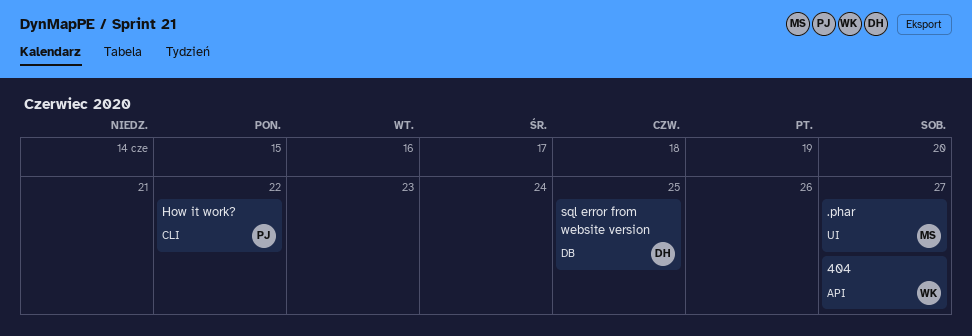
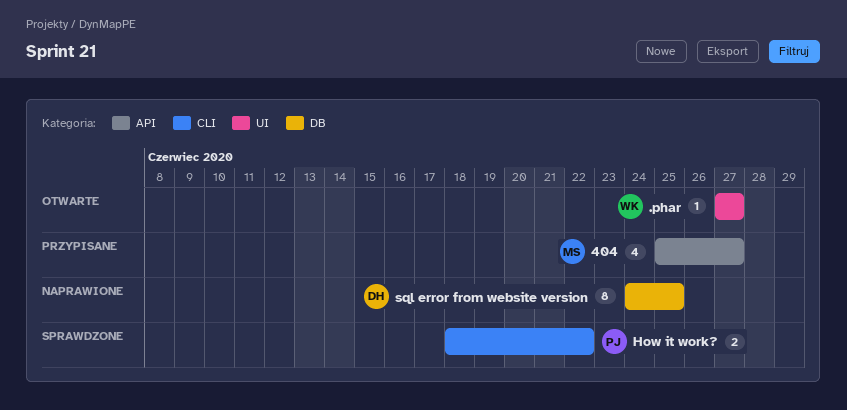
.phar, owner: MS -> WK
404, owner: WK -> MS

